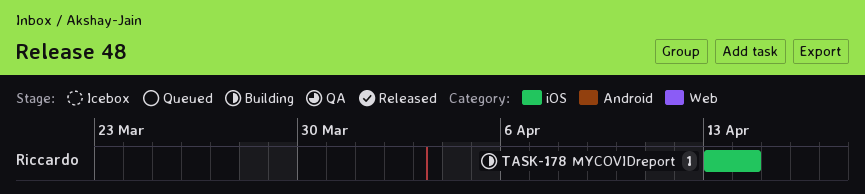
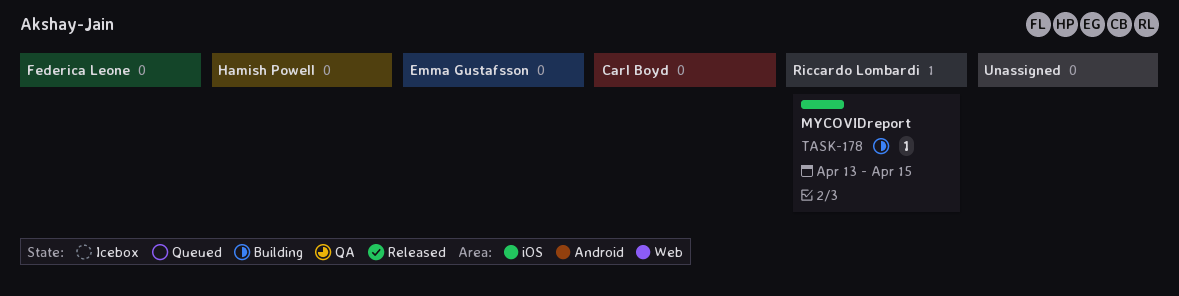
TASK-178, due: Apr 14 -> Apr 15

